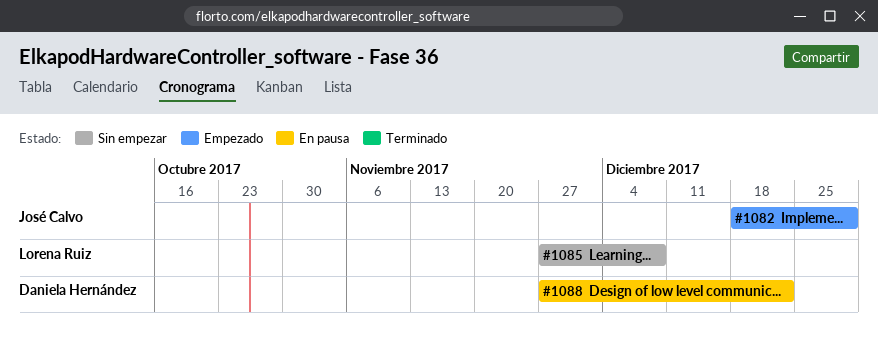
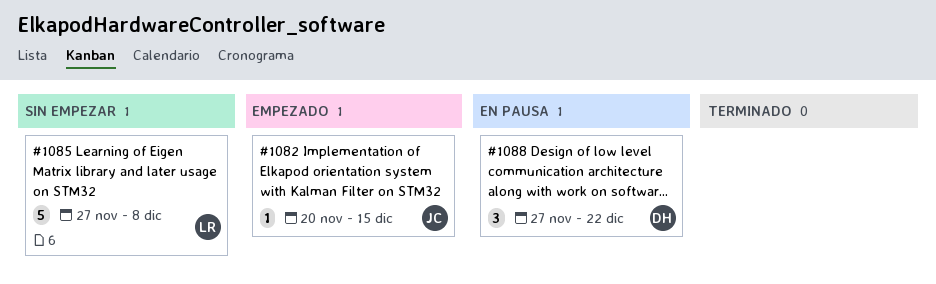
#1082, start: Dec 18 -> Nov 20
#1082, due: Dec 29 -> Dec 15

